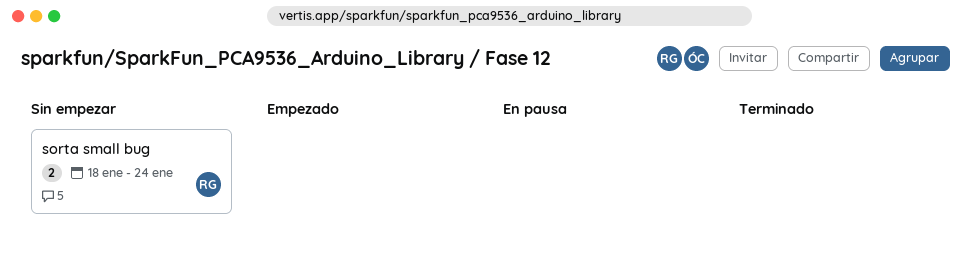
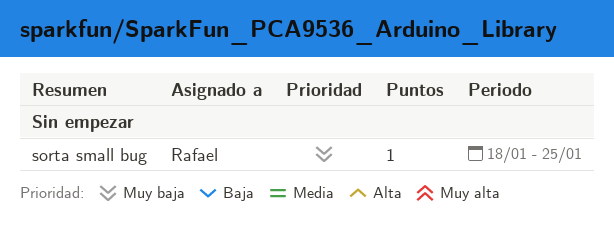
sorta small bug, estimate: 2 -> 1
sorta small bug, due: Jan 24 -> Jan 25

